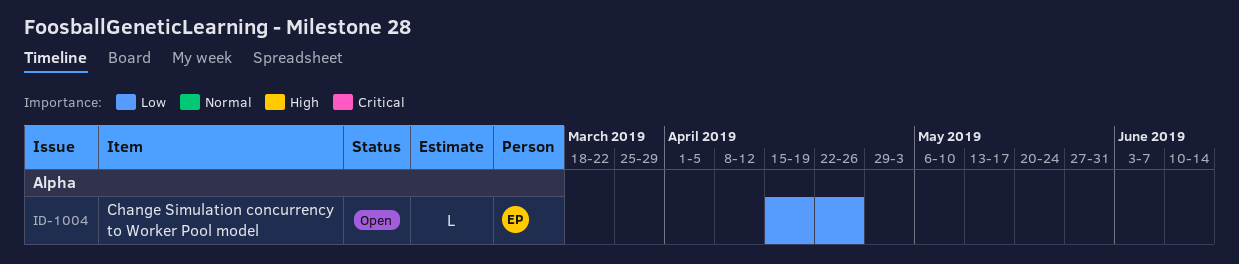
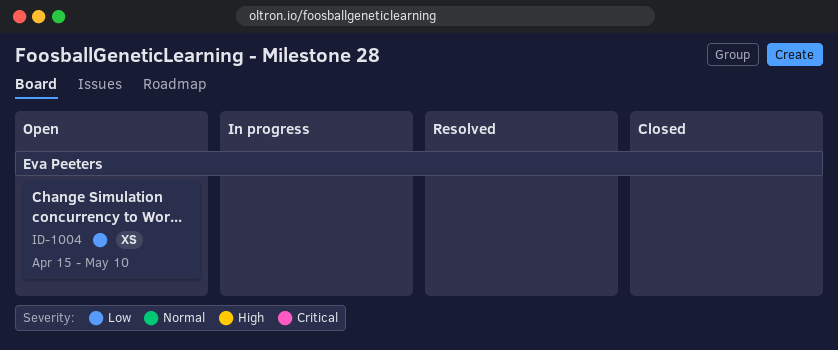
ID-1004, estimate: L -> XS
ID-1004, due: Apr 26 -> May 10

